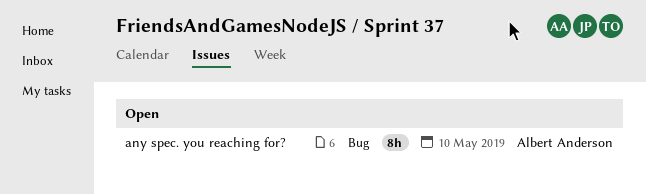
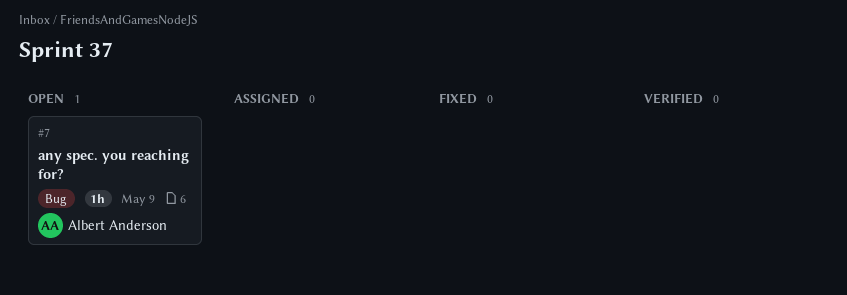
any spec. you reaching for?, estimate: 8h -> 1h
any spec. you reaching for?, due: May 10 -> May 9

